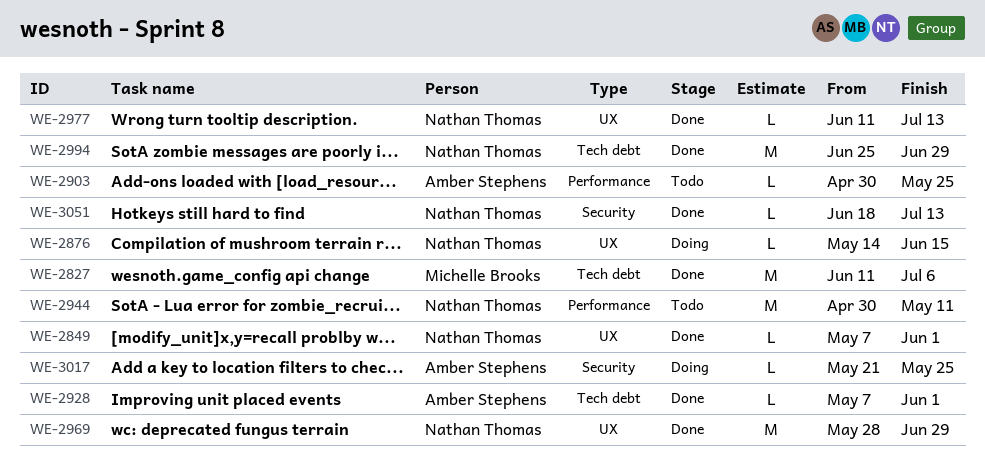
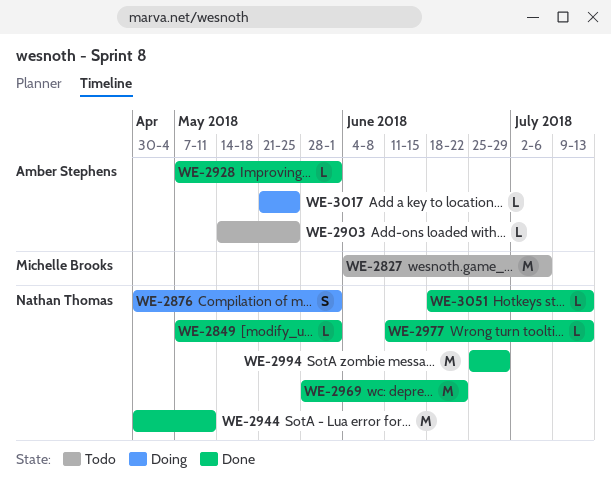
WE-2827, status: Done -> Todo
WE-2827, start: Jun 11 -> Jun 4
WE-2876, estimate: L -> S
WE-2876, start: May 14 -> Apr 30
WE-2876, due: Jun 15 -> Jun 1
WE-2903, start: Apr 30 -> May 14
WE-2944, status: Todo -> Done
WE-2969, due: Jun 29 -> Jun 22

